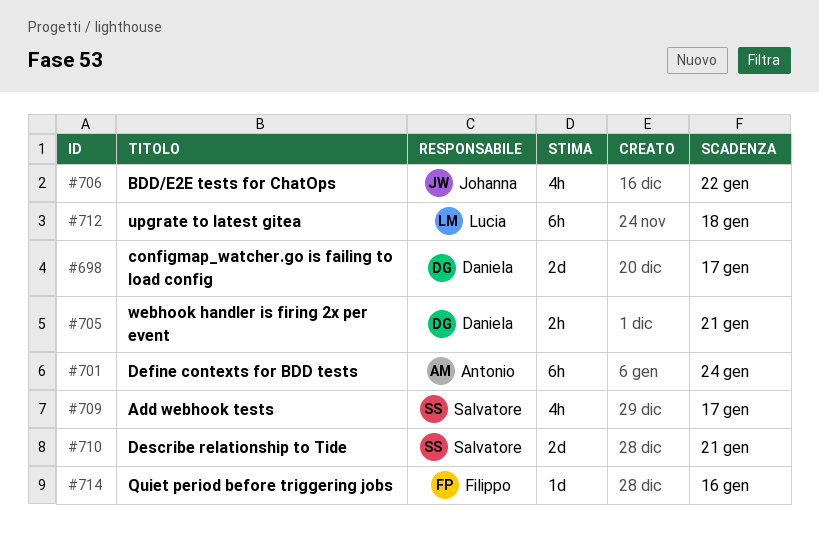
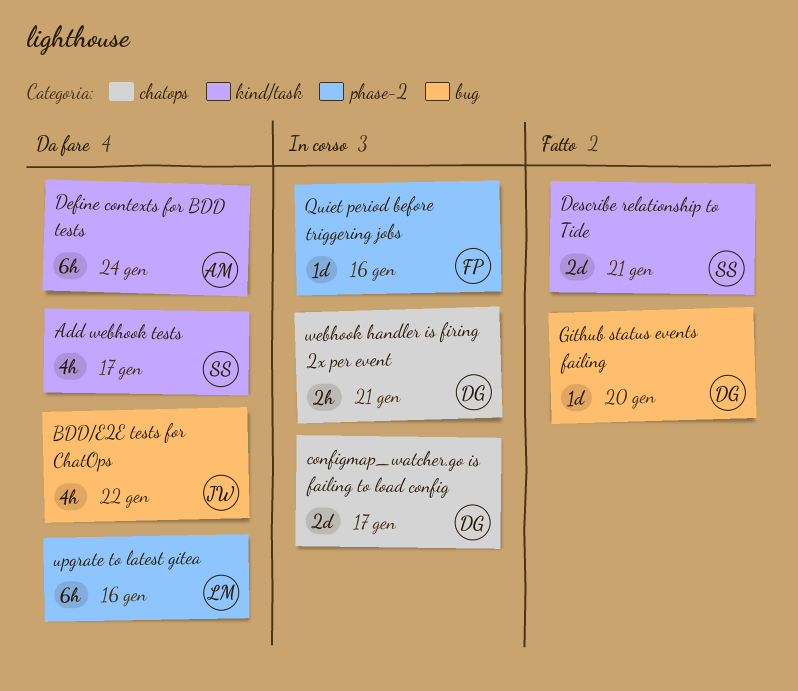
Github status events failing: none -> present
upgrate to latest gitea, due: Jan 18 -> Jan 16

